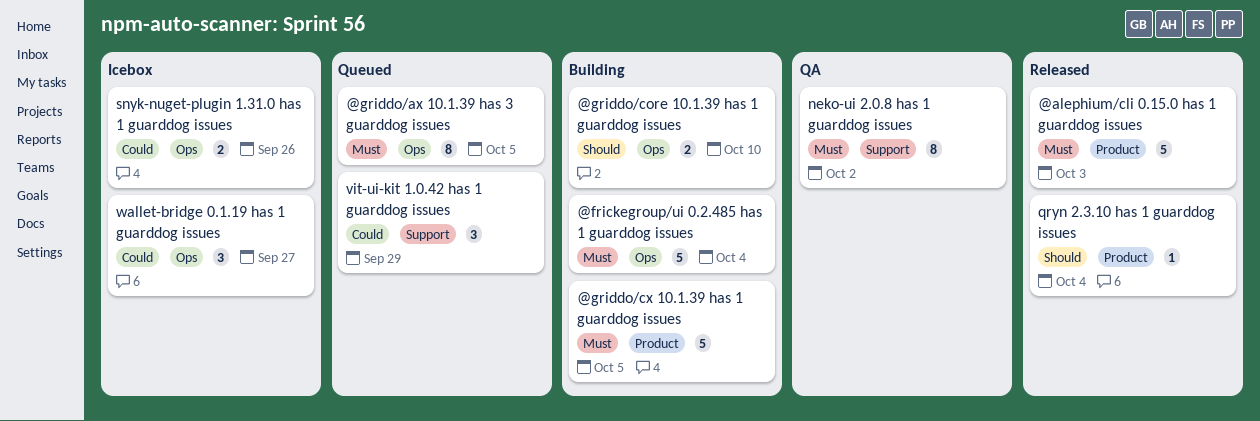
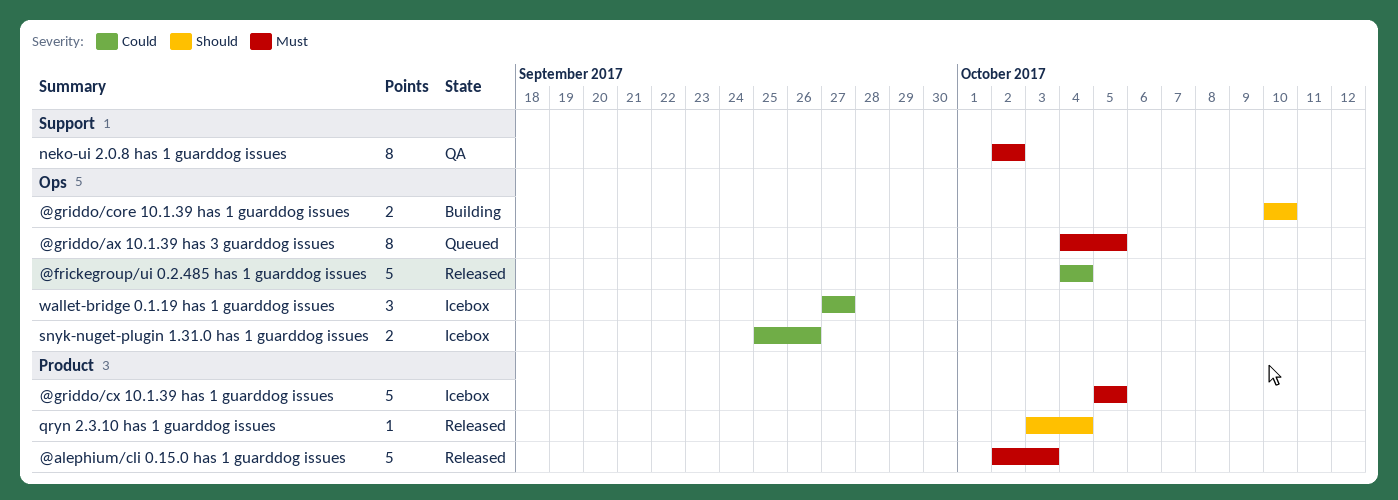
@frickegroup/ui 0.2.485 has 1 guarddog issues, status: Building -> Released
@frickegroup/ui 0.2.485 has 1 guarddog issues, priority: Must -> Could
@griddo/cx 10.1.39 has 1 guarddog issues, status: Building -> Icebox
vit-ui-kit 1.0.42 has 1 guarddog issues: present -> none

